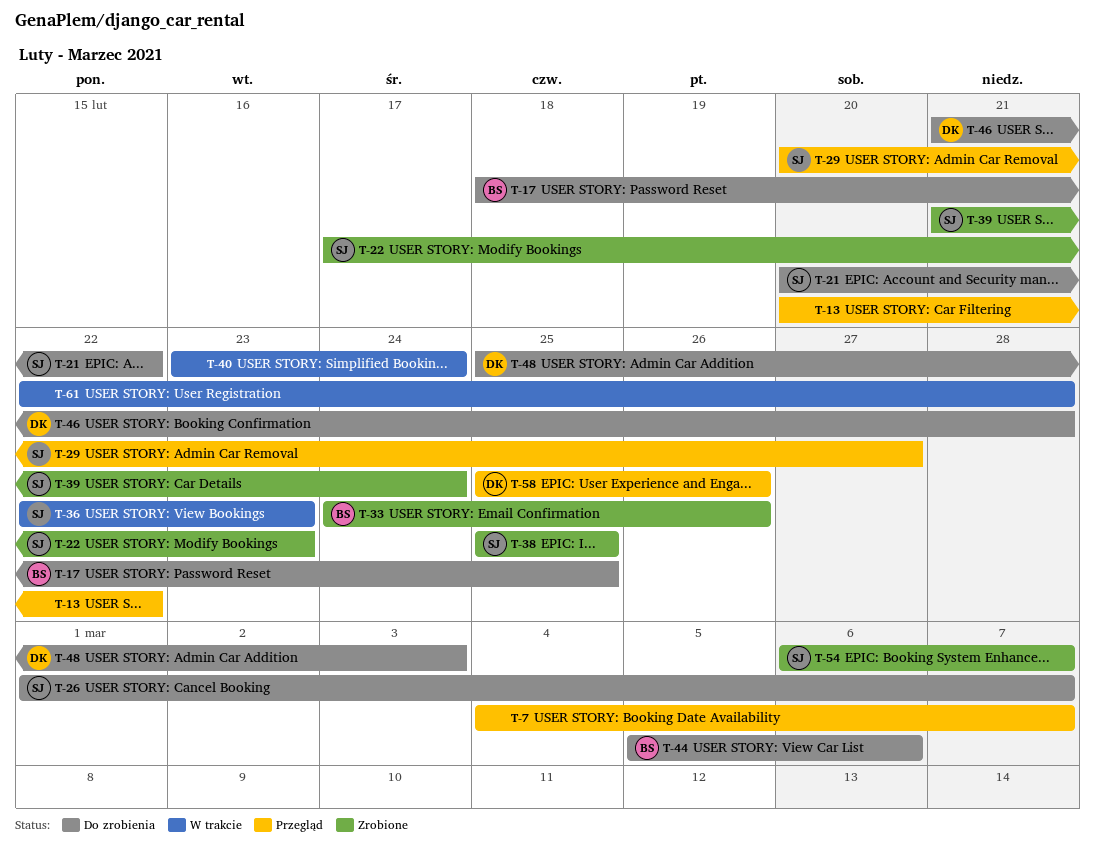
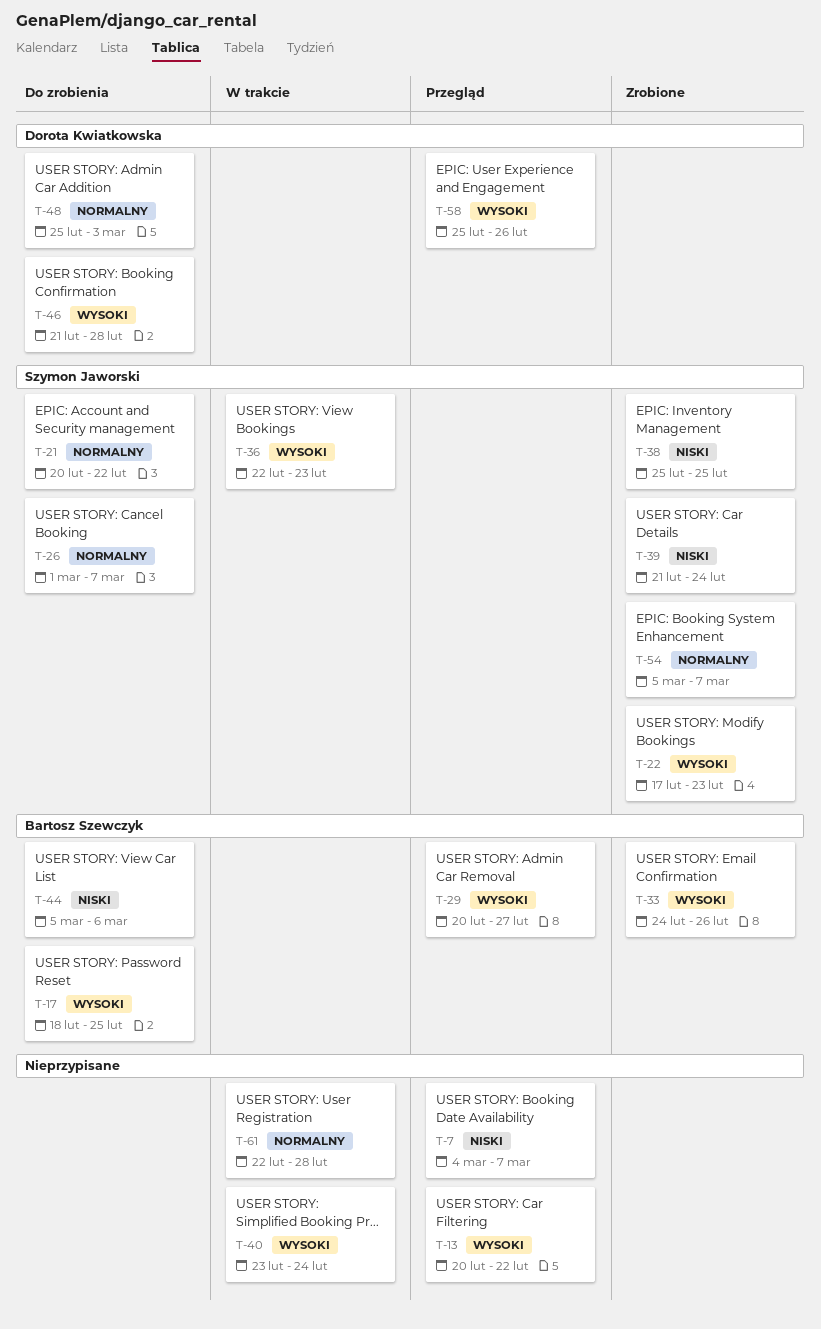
T-29, owner: Szymon Jaworski -> Bartosz Szewczyk
T-54, start: Mar 6 -> Mar 5

